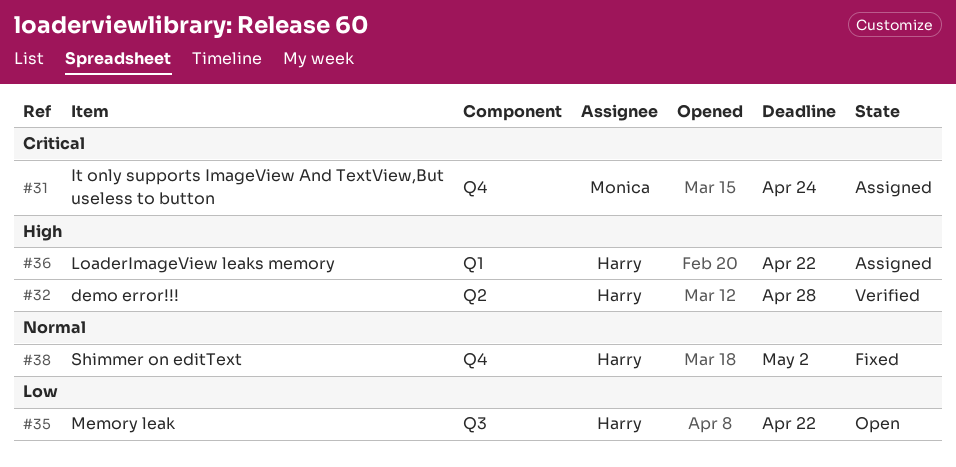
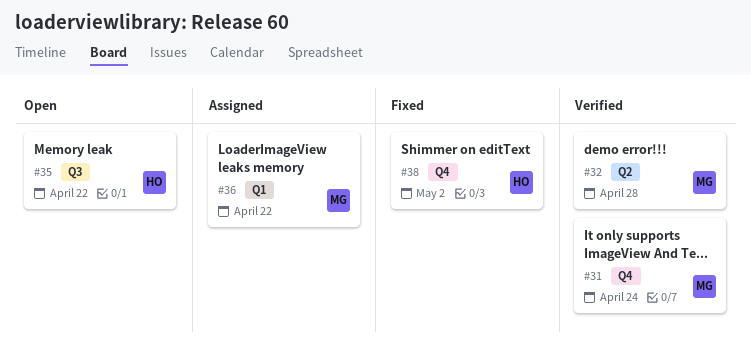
#31, status: Assigned -> Verified
#32, owner: Harry -> Monica
#36, owner: Harry -> Monica

